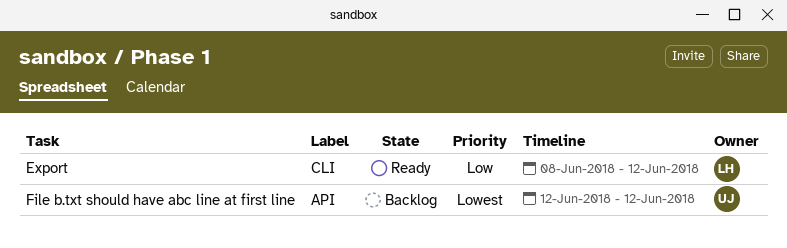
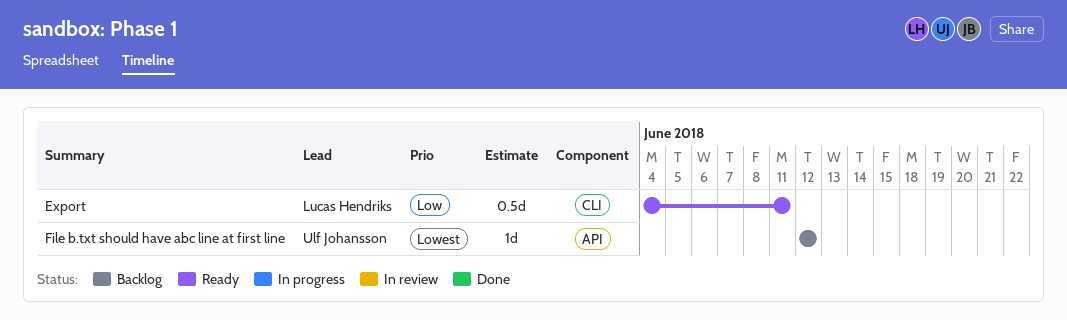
Export, start: Jun 8 -> Jun 4
Export, due: Jun 12 -> Jun 11

